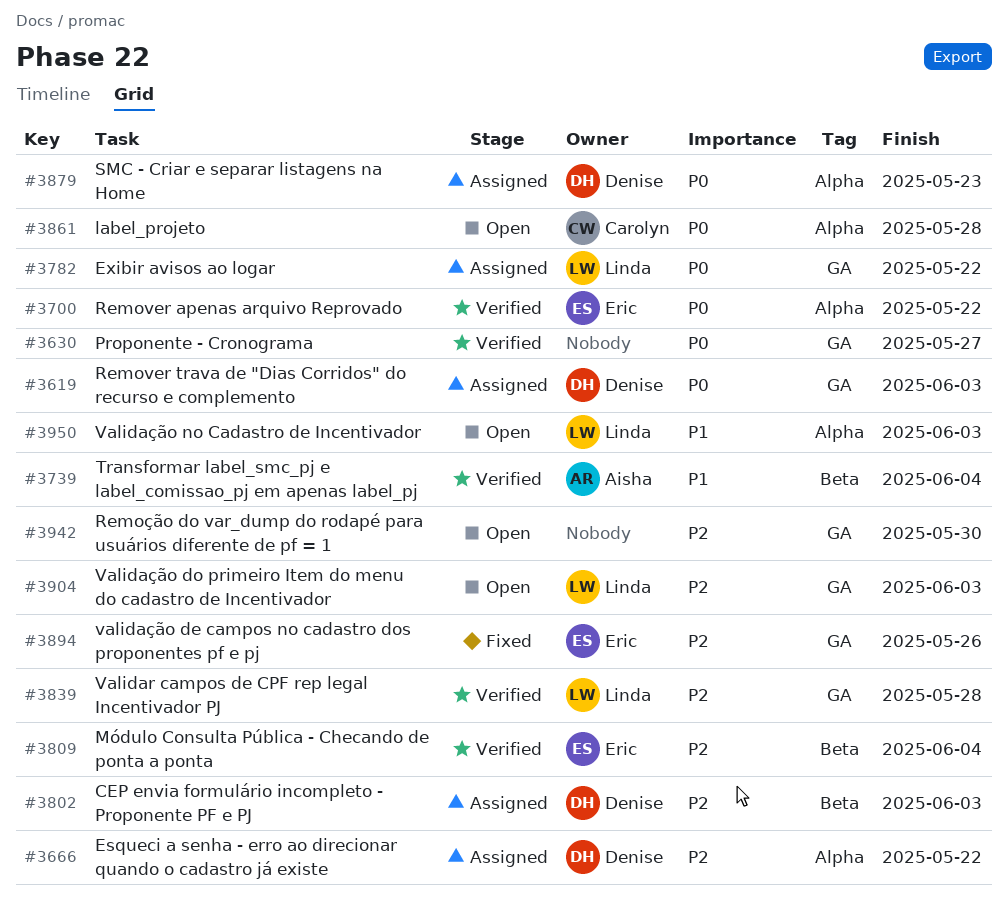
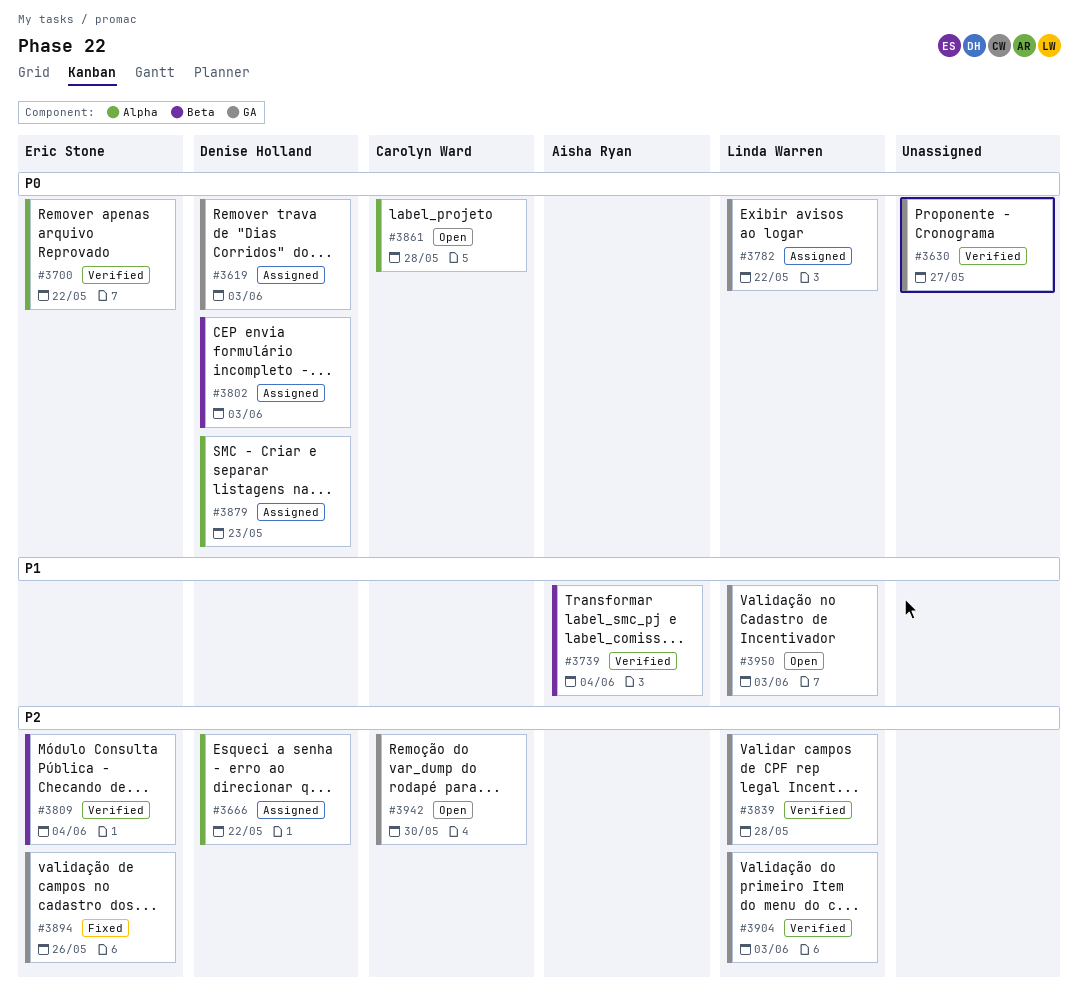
#3802, priority: P2 -> P0
#3904, status: Open -> Verified
#3942, owner: none -> Carolyn Ward
#3950, label: Alpha -> GA

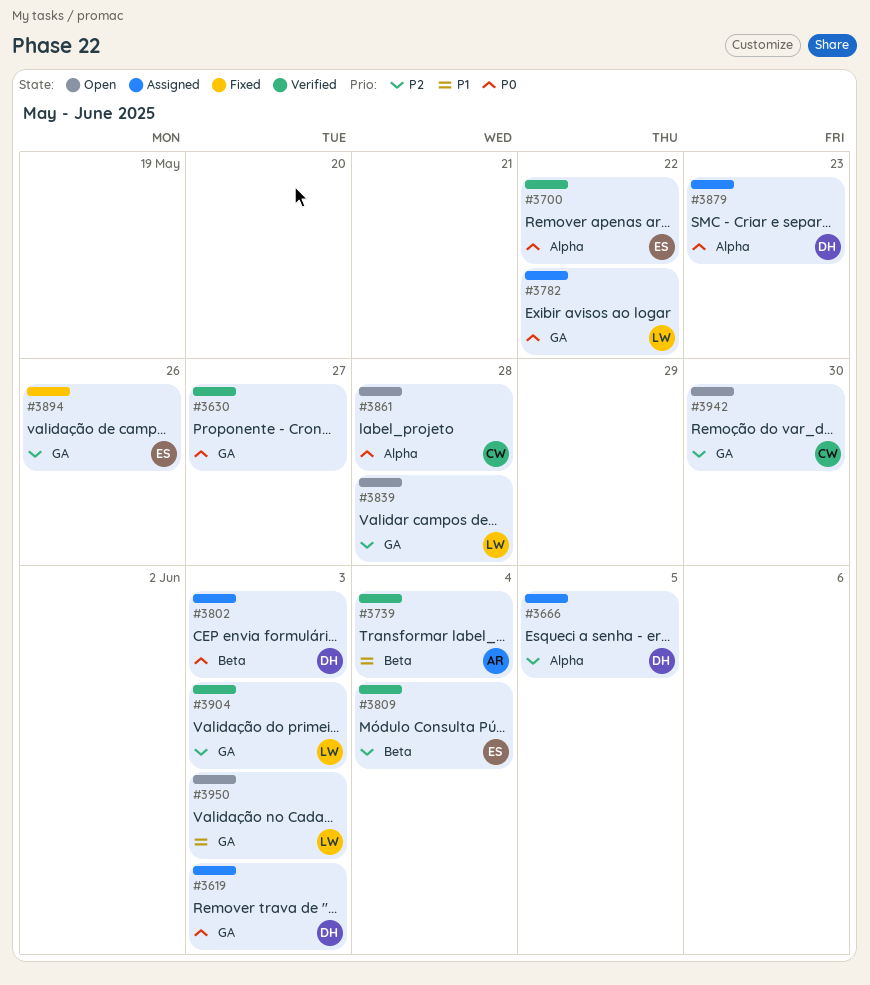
#3666, due: May 22 -> Jun 5
#3839, status: Verified -> Open

